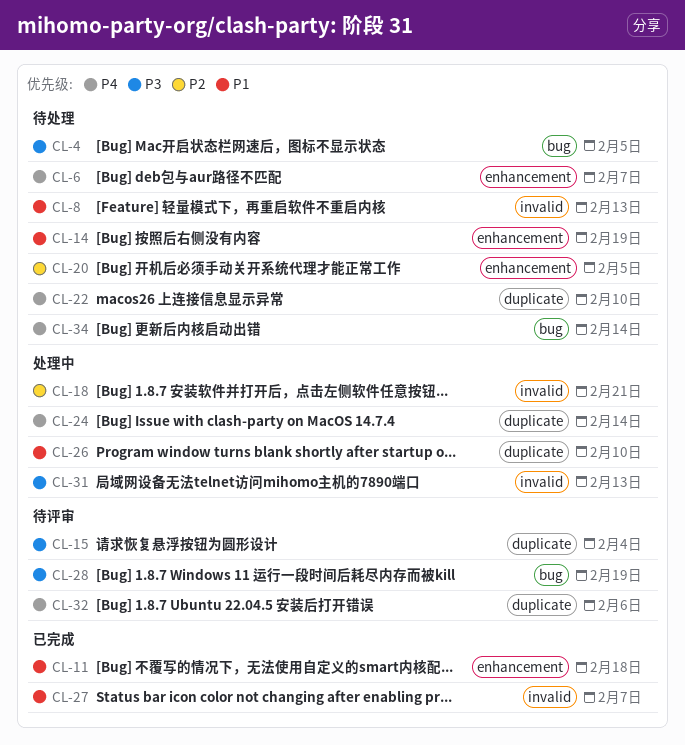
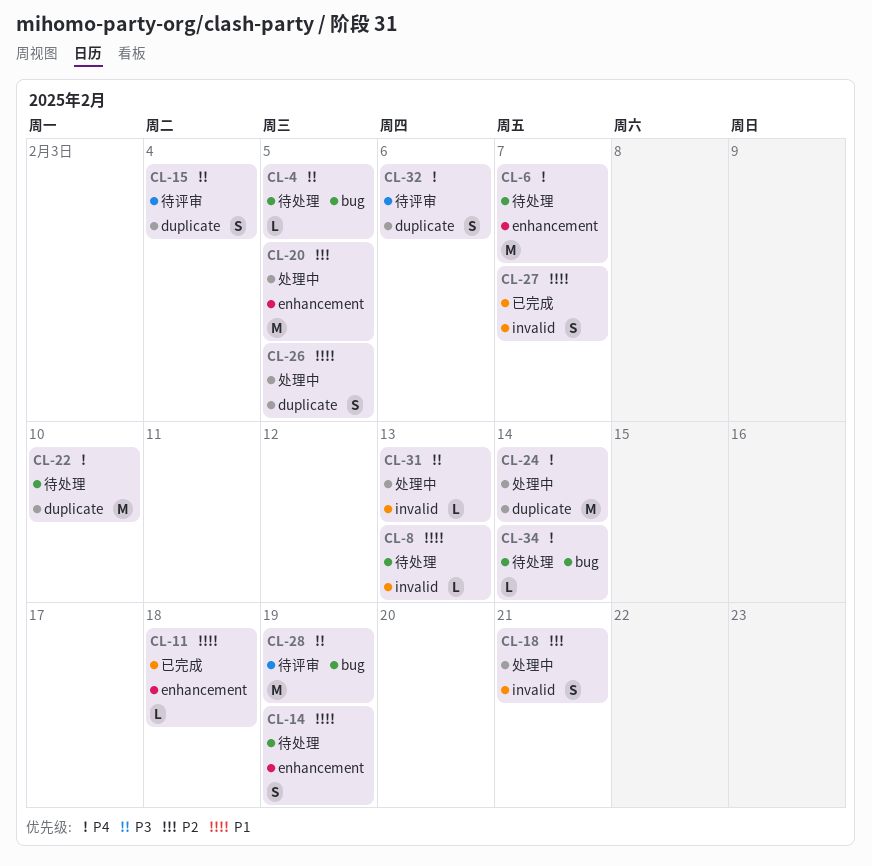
CL-20, status: 待处理 -> 处理中
CL-26, due: Feb 10 -> Feb 5

